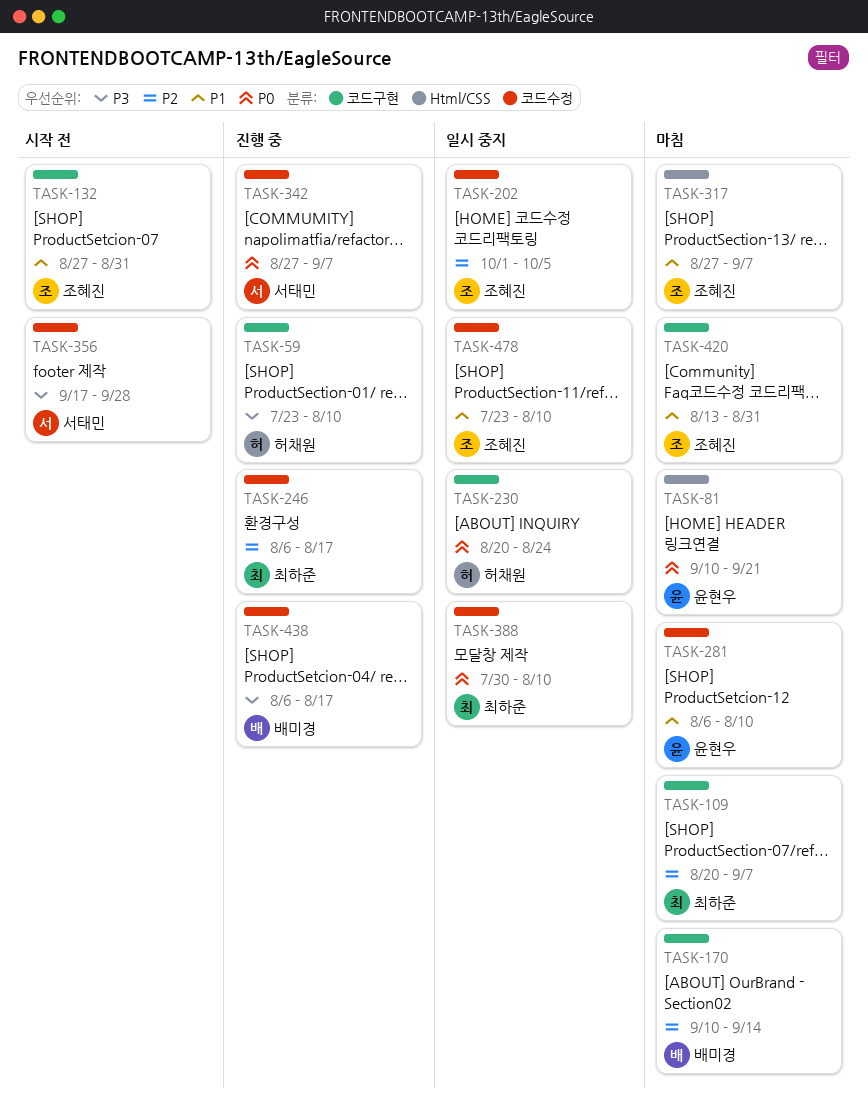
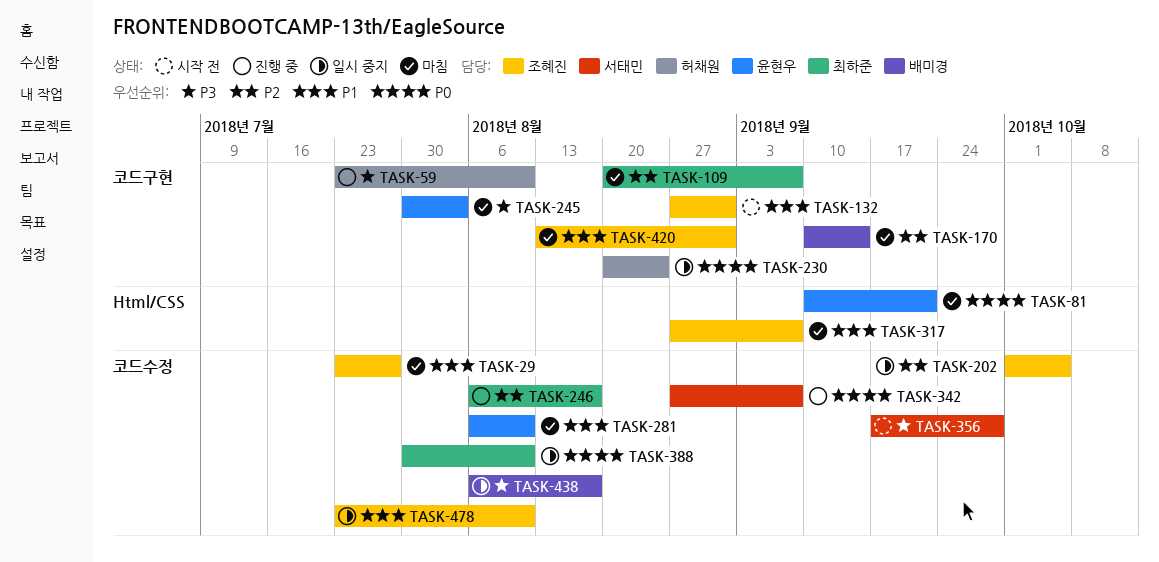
TASK-29: none -> present
TASK-245: none -> present
TASK-438, status: 진행 중 -> 일시 중지

